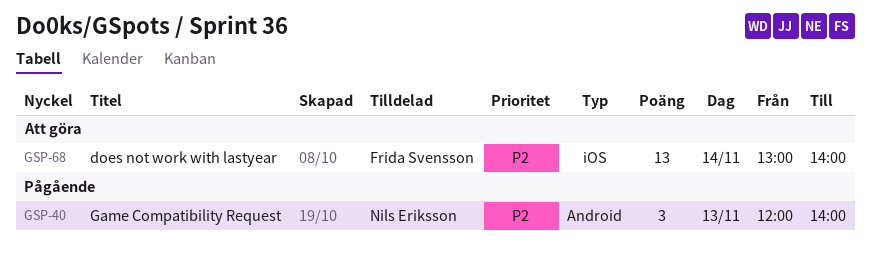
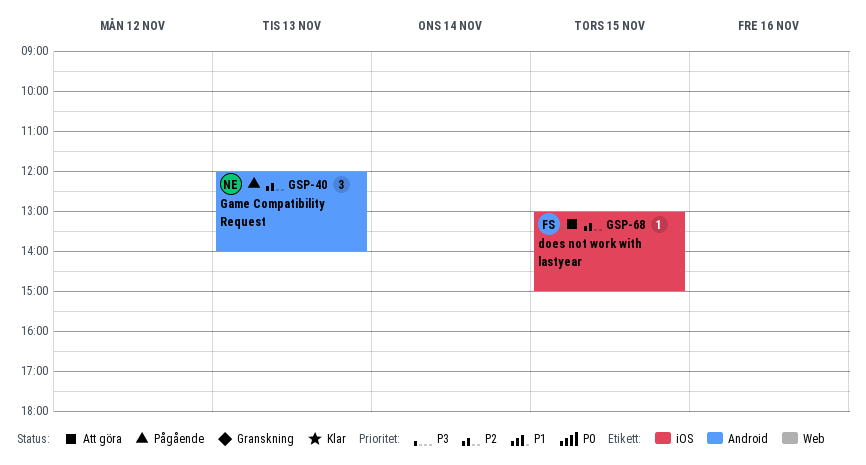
GSP-68, estimate: 13 -> 1
GSP-68, day: Nov 14 -> Nov 15
GSP-68, ends: 14:00 -> 15:00

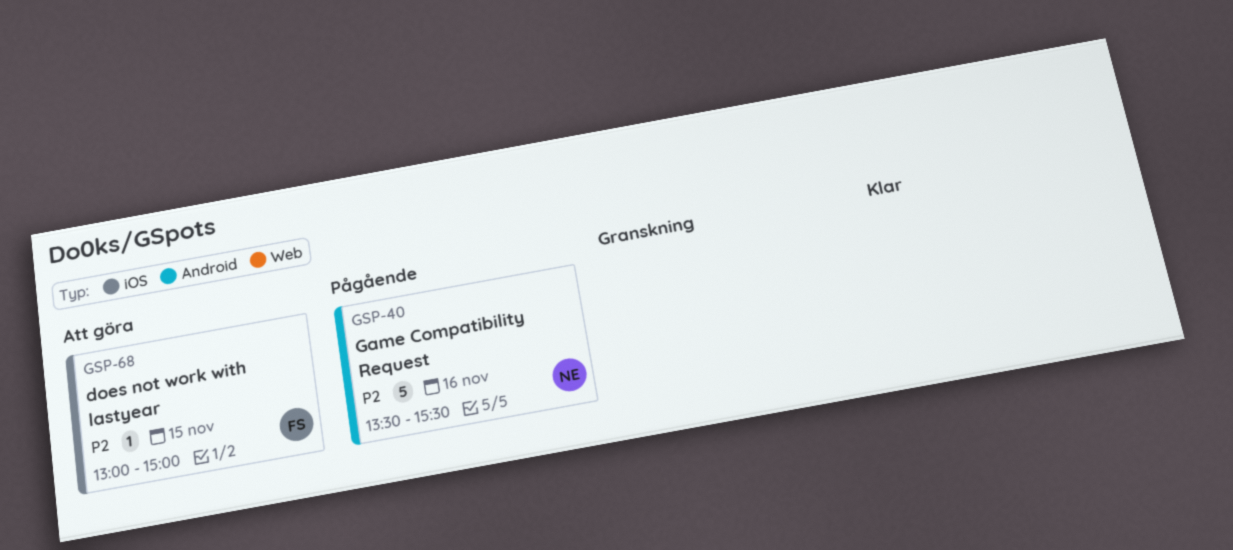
GSP-40, estimate: 3 -> 5
GSP-40, day: Nov 13 -> Nov 16
GSP-40, begins: 12:00 -> 13:30
GSP-40, ends: 14:00 -> 15:30

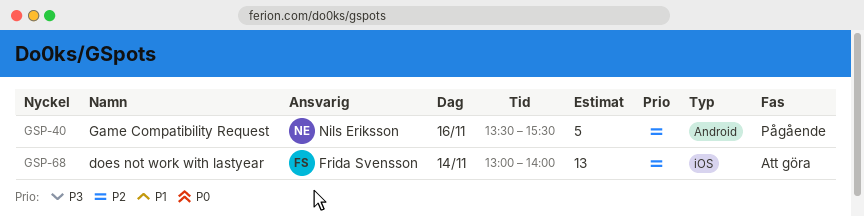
GSP-68, estimate: 1 -> 13
GSP-68, day: Nov 15 -> Nov 14
GSP-68, ends: 15:00 -> 14:00

